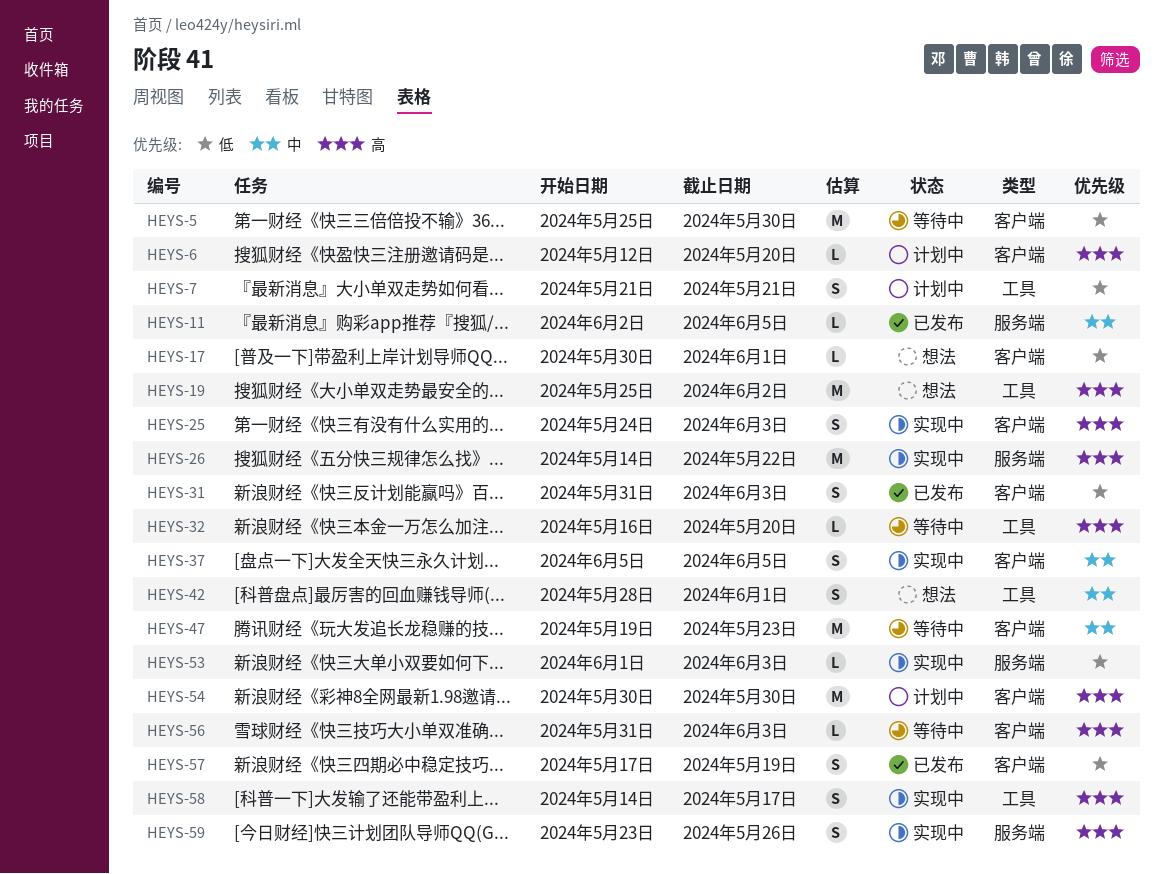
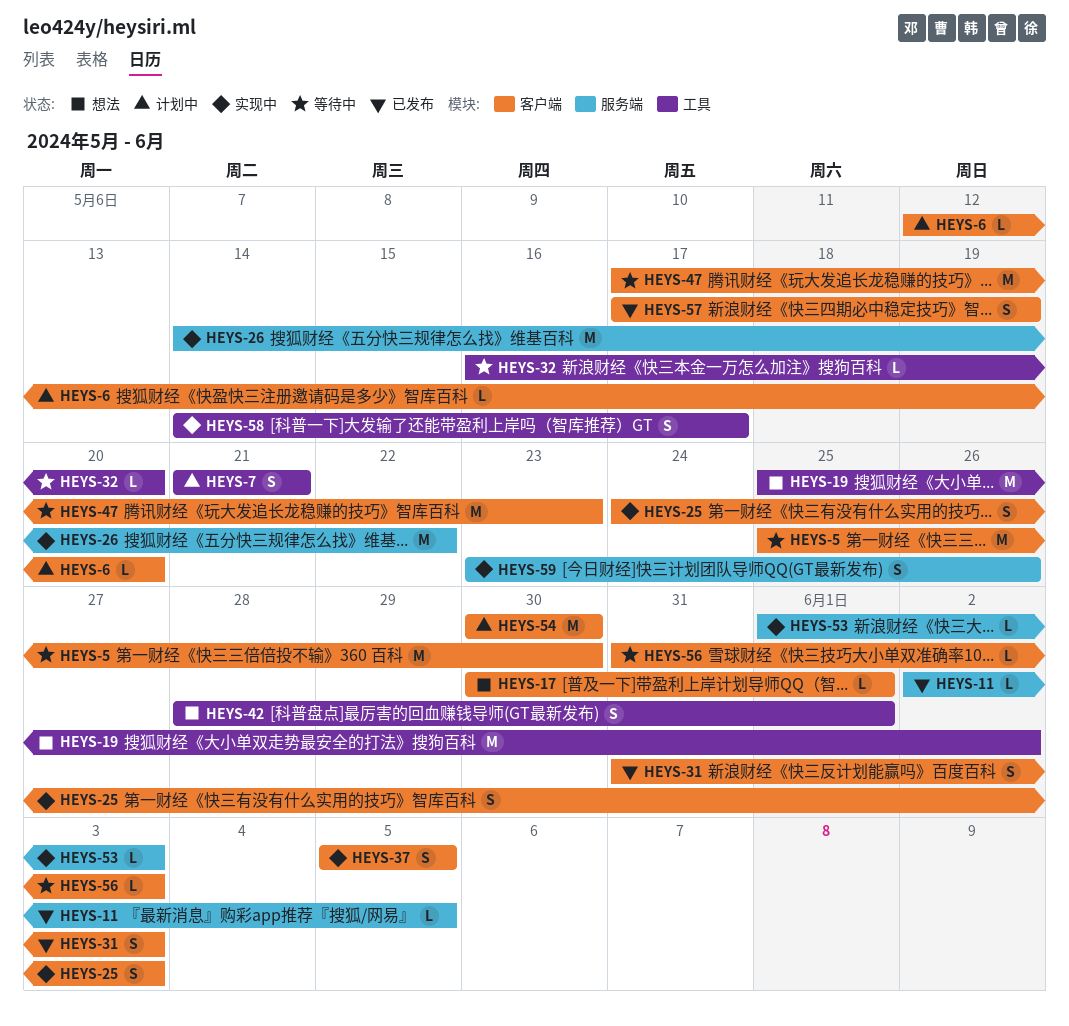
HEYS-47, start: May 19 -> May 17

